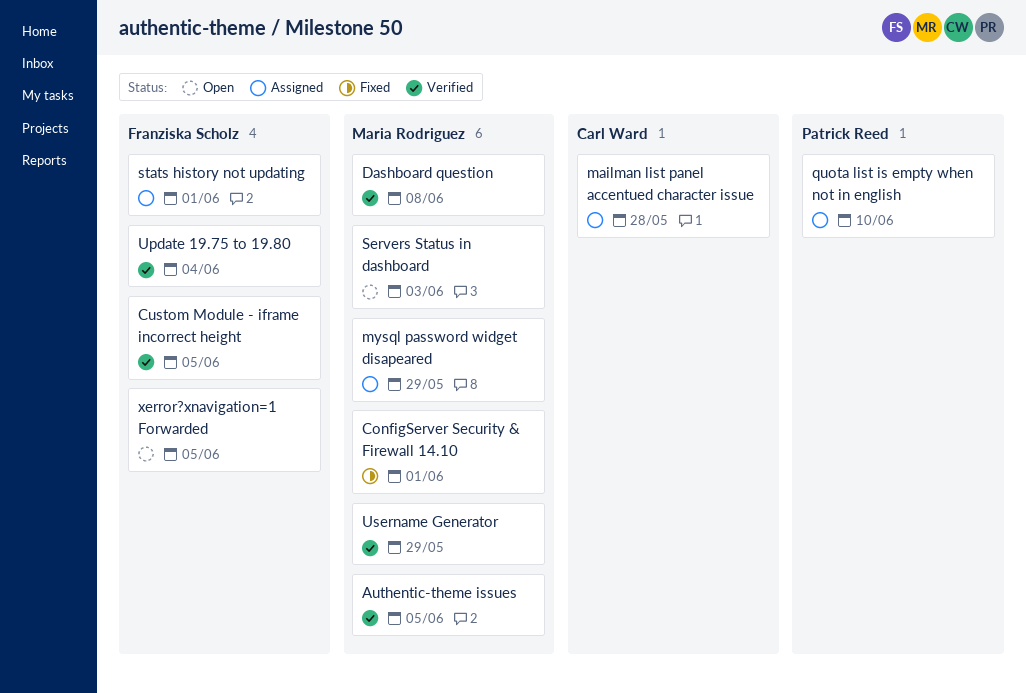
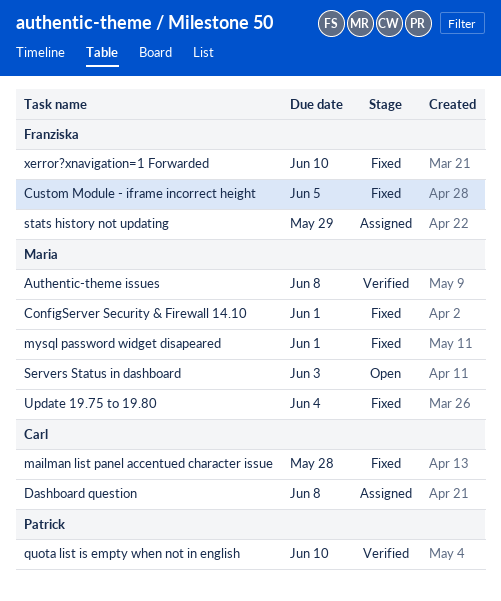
Authentic-theme issues, due: Jun 5 -> Jun 8
Custom Module - iframe incorrect height, status: Verified -> Fixed
Dashboard question, status: Verified -> Assigned
Dashboard question, owner: Maria Rodriguez -> Carl Ward
mailman list panel accentued character issue, status: Assigned -> Fixed
mysql password widget disapeared, status: Assigned -> Fixed
mysql password widget disapeared, due: May 29 -> Jun 1
quota list is empty when not in english, status: Assigned -> Verified
stats history not updating, due: Jun 1 -> May 29
Update 19.75 to 19.80, status: Verified -> Fixed
Update 19.75 to 19.80, owner: Franziska Scholz -> Maria Rodriguez
Username Generator: present -> none
xerror?xnavigation=1 Forwarded, status: Open -> Fixed
xerror?xnavigation=1 Forwarded, due: Jun 5 -> Jun 10

